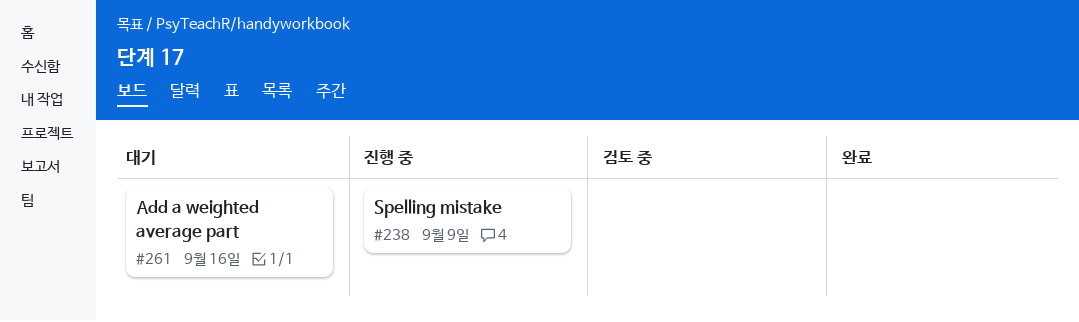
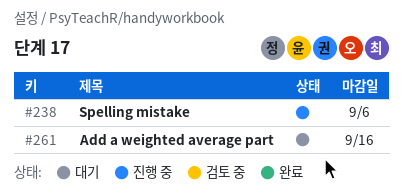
#238, due: Sep 9 -> Sep 6

